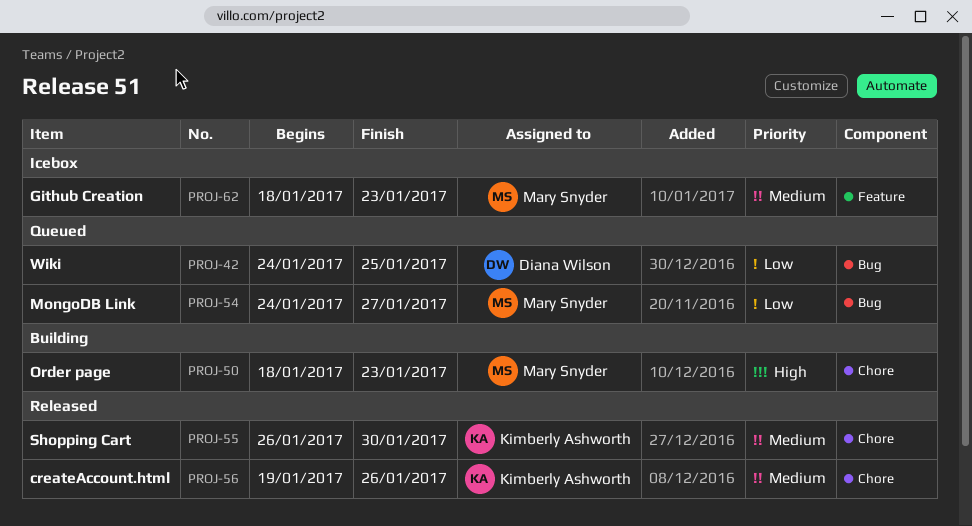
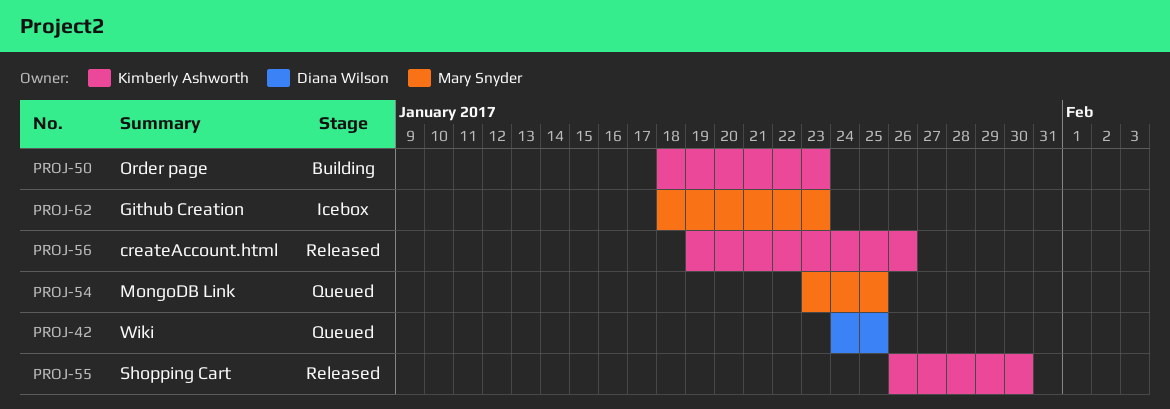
PROJ-50, owner: Mary Snyder -> Kimberly Ashworth
PROJ-54, start: Jan 24 -> Jan 23
PROJ-54, due: Jan 27 -> Jan 25

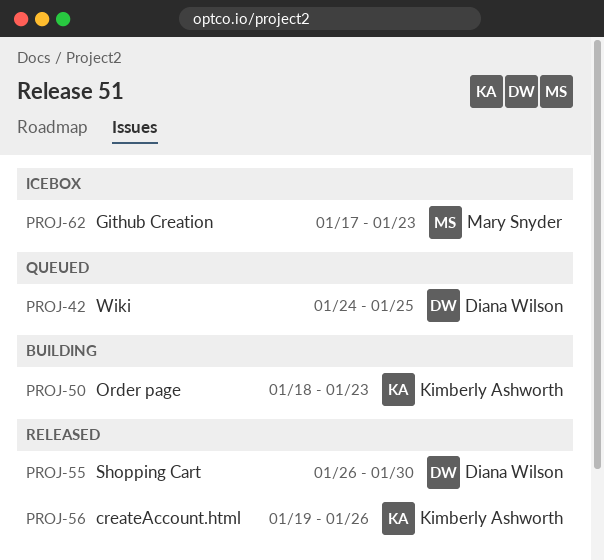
PROJ-54: present -> none
PROJ-55, owner: Kimberly Ashworth -> Diana Wilson
PROJ-62, start: Jan 18 -> Jan 17

